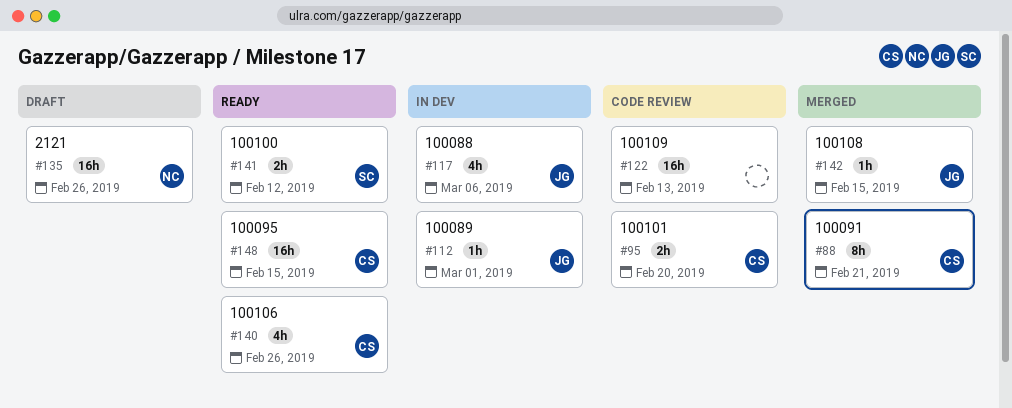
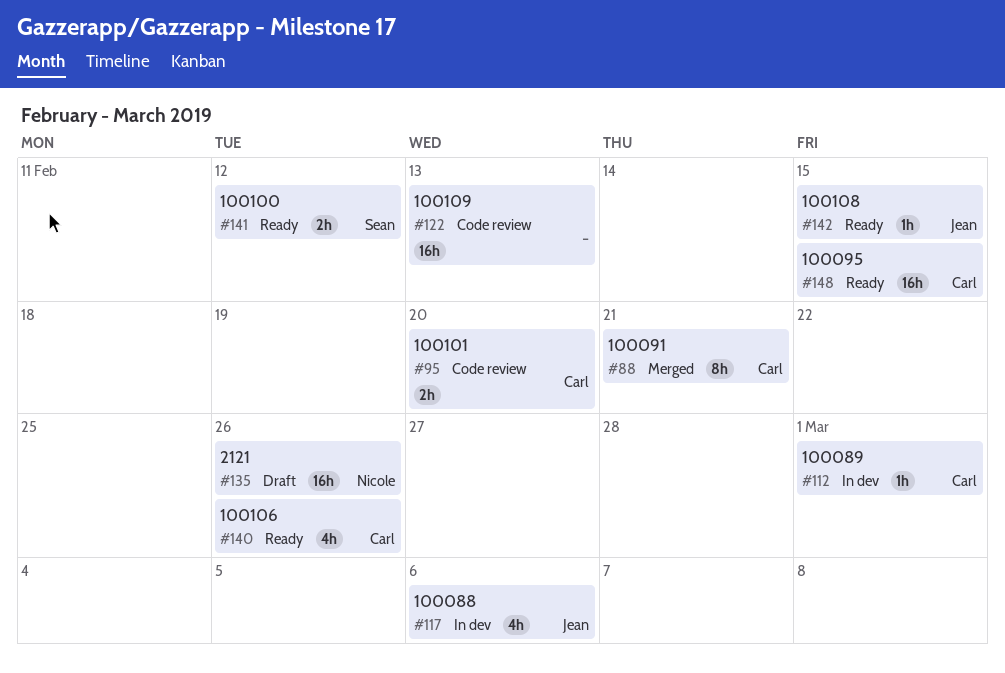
#112, owner: Jean -> Carl
#142, status: Merged -> Ready

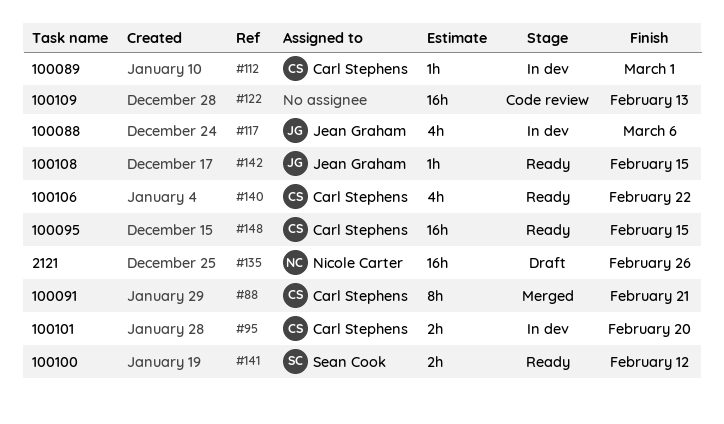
#95, status: Code review -> In dev
#140, due: Feb 26 -> Feb 22

